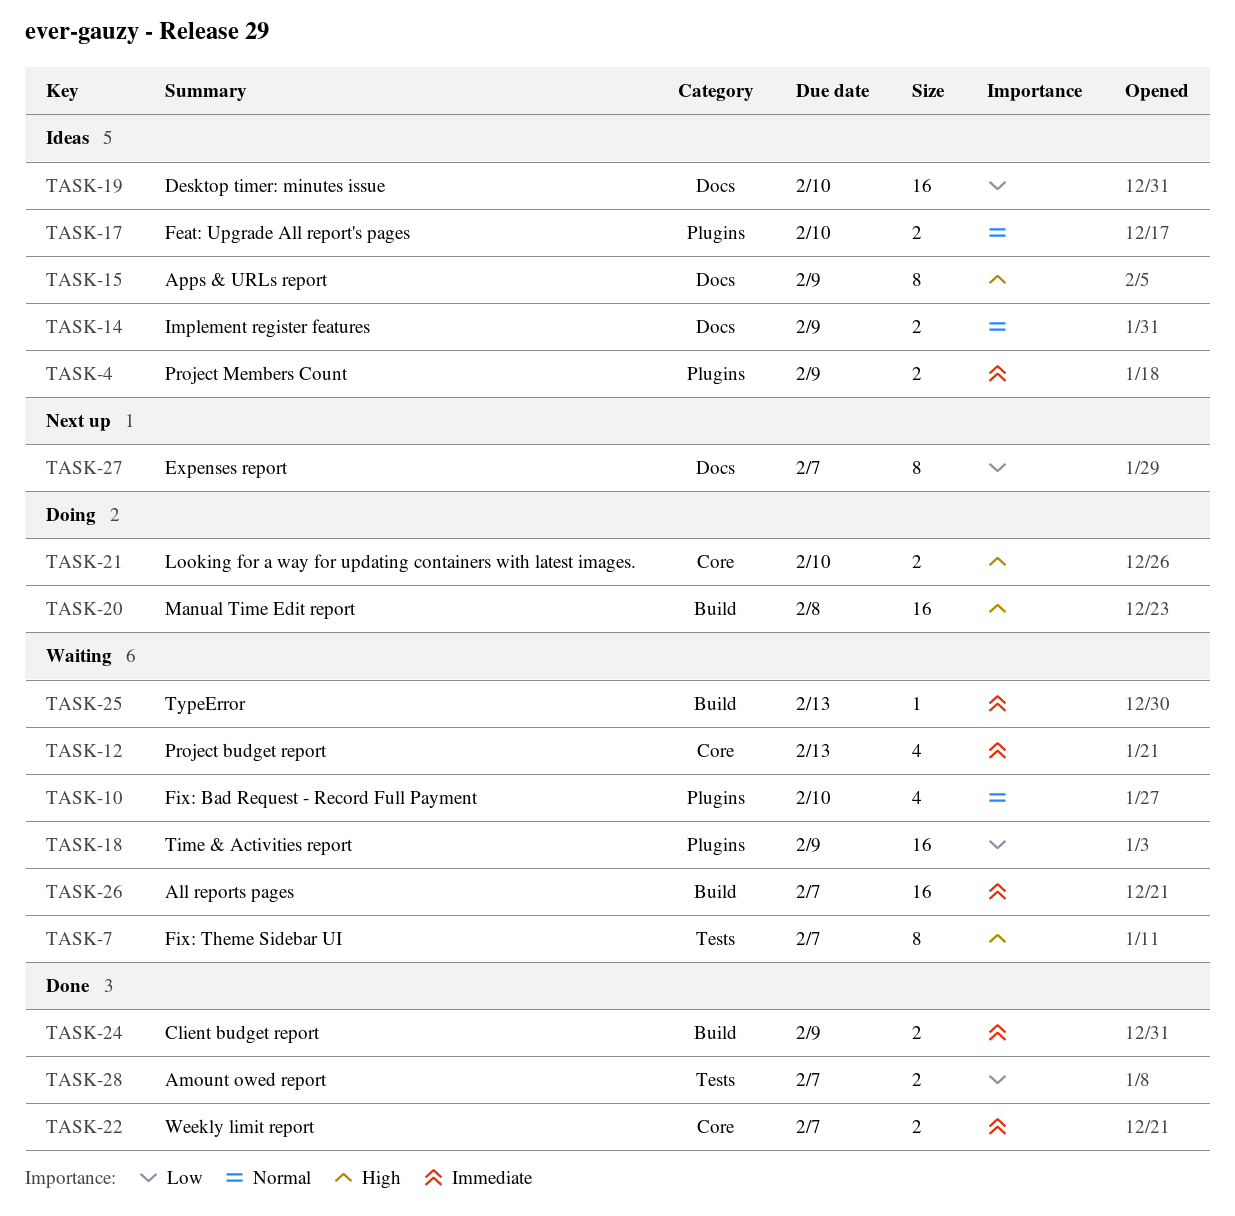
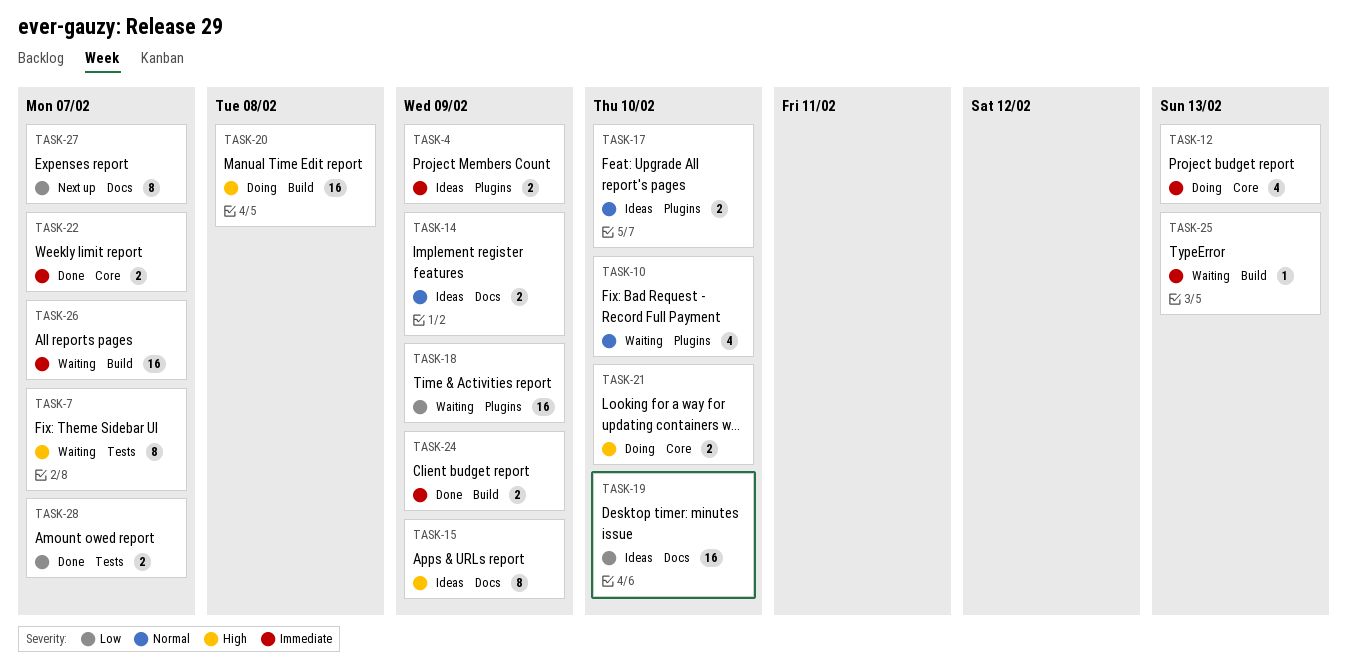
TASK-12, status: Waiting -> Doing

